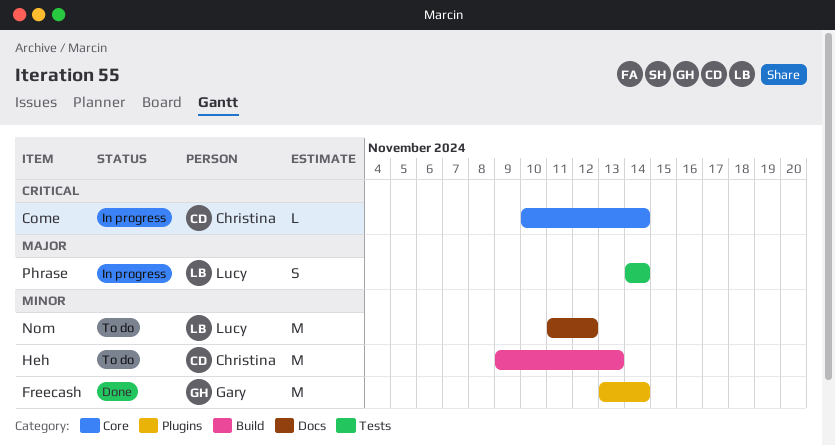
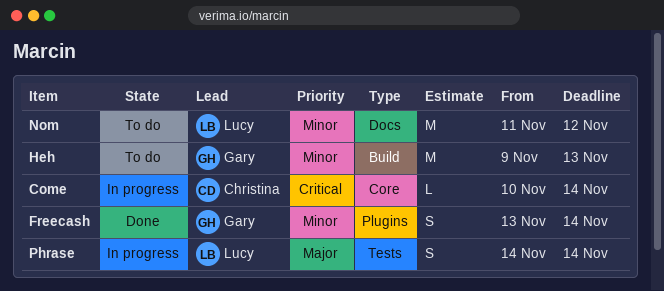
Freecash, estimate: M -> S
Heh, owner: Christina -> Gary

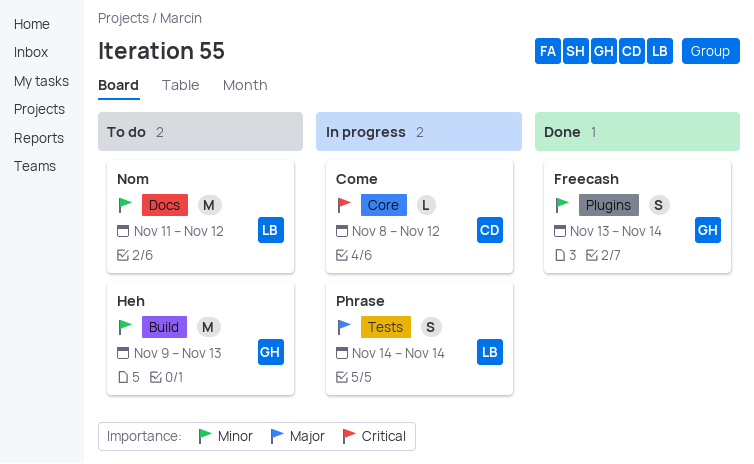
Come, start: Nov 10 -> Nov 8
Come, due: Nov 14 -> Nov 12

